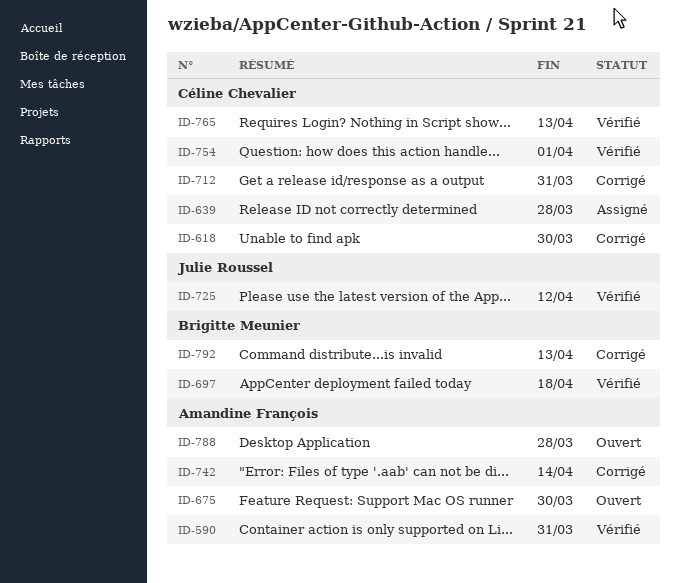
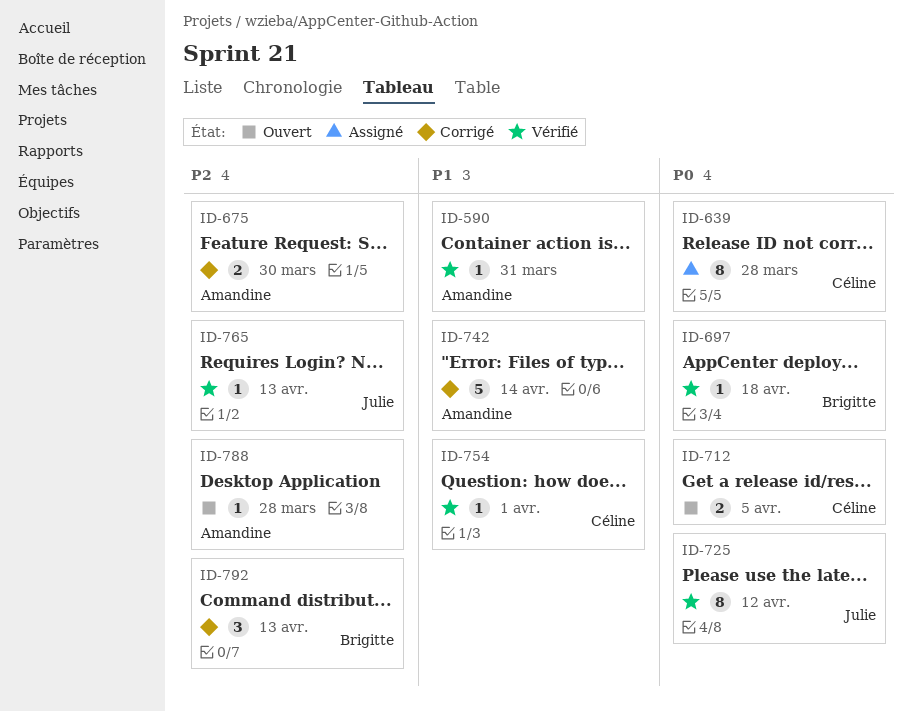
ID-618: present -> none
ID-675, status: Ouvert -> Corrigé
ID-712, status: Corrigé -> Ouvert
ID-712, due: Mar 31 -> Apr 5
ID-765, owner: Céline Chevalier -> Julie Roussel

